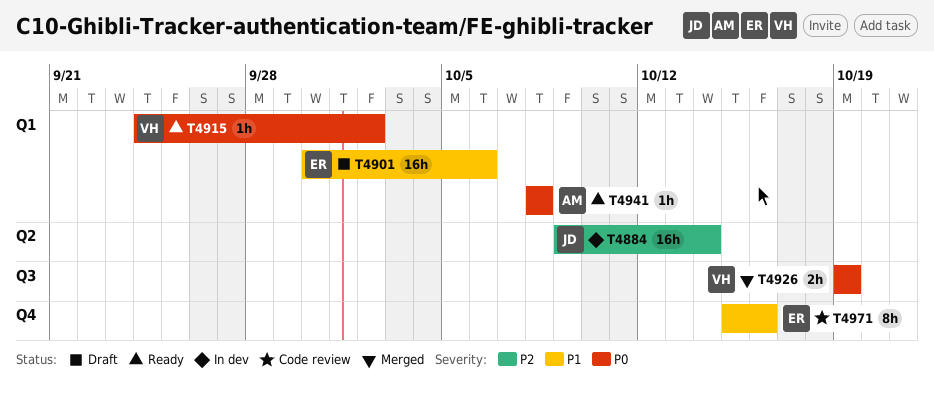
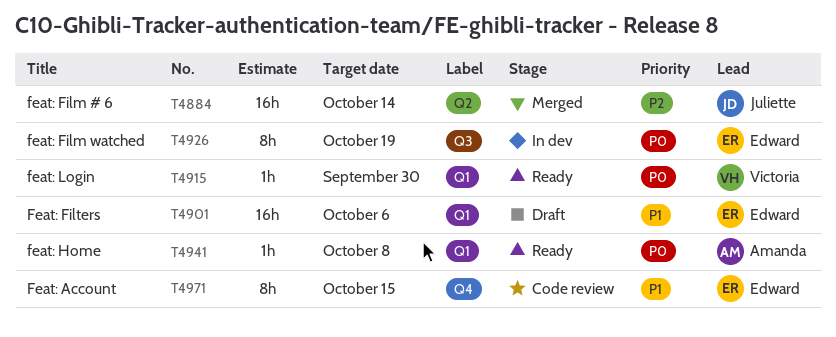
T4884, status: In dev -> Merged
T4915, due: Oct 2 -> Sep 30
T4926, status: Merged -> In dev
T4926, owner: Victoria -> Edward
T4926, estimate: 2h -> 8h
T4971, due: Oct 16 -> Oct 15

